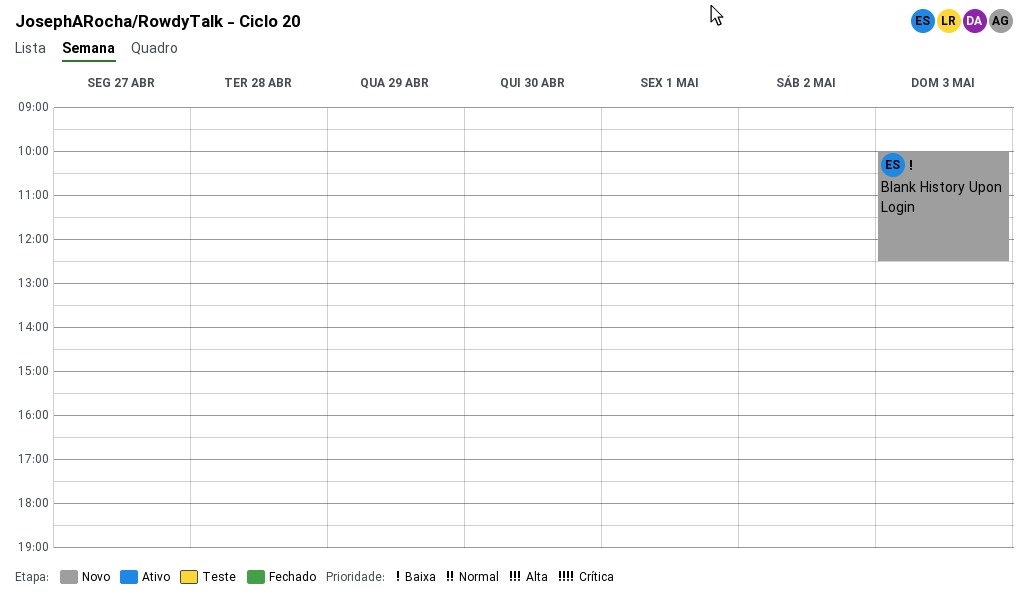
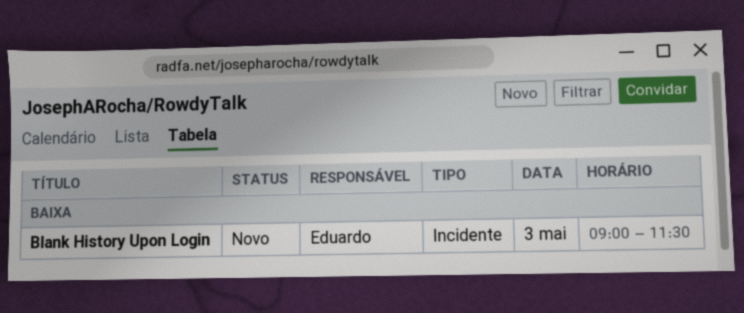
Blank History Upon Login, begins: 10:00 -> 09:00
Blank History Upon Login, ends: 12:30 -> 11:30

